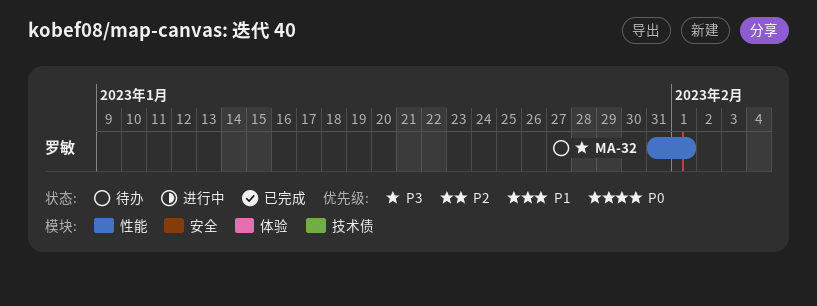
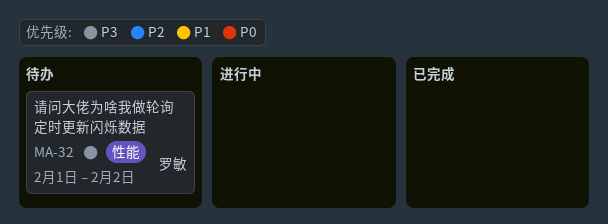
MA-32, start: Jan 31 -> Feb 1
MA-32, due: Feb 1 -> Feb 2

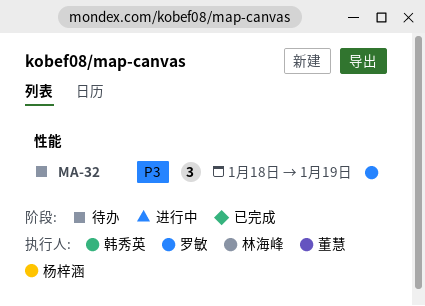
MA-32, start: Feb 1 -> Jan 18
MA-32, due: Feb 2 -> Jan 19

